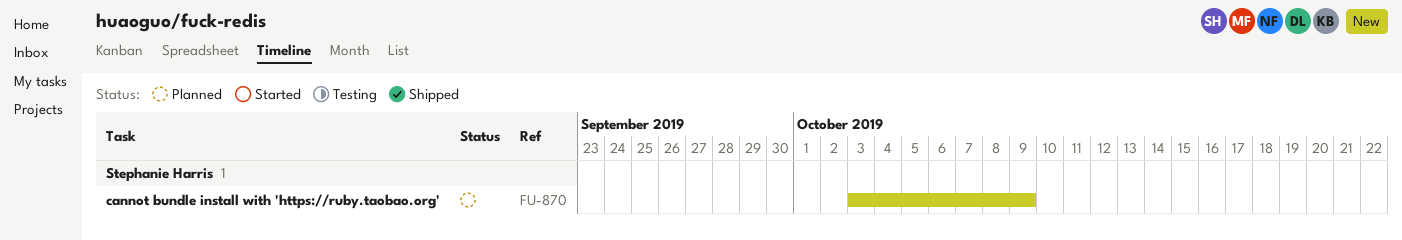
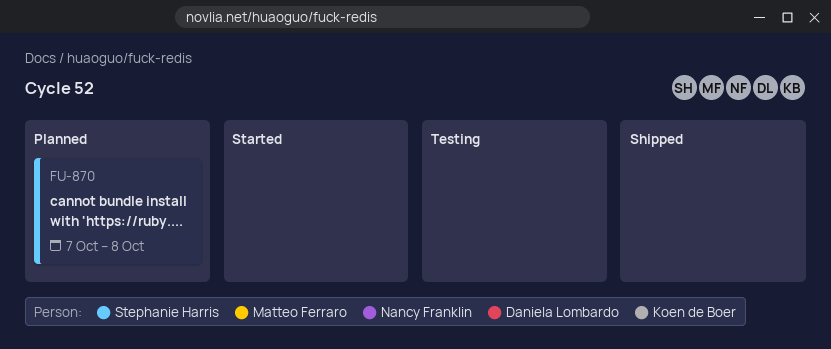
FU-870, start: Oct 3 -> Oct 7
FU-870, due: Oct 9 -> Oct 8

